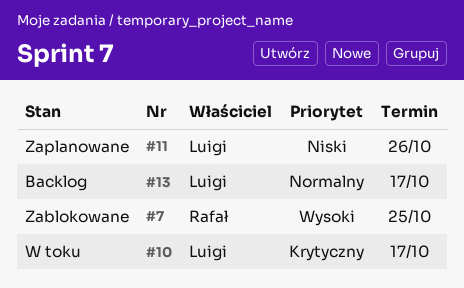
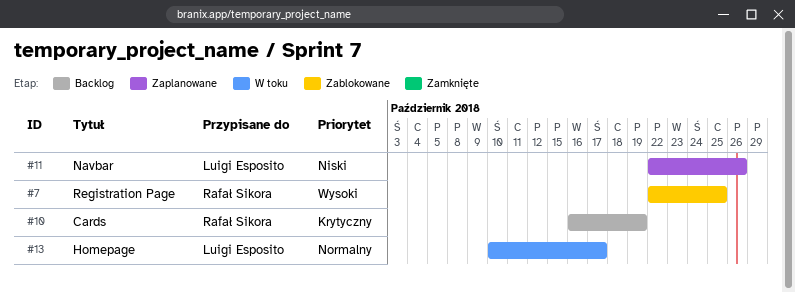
#10, status: W toku -> Backlog
#10, owner: Luigi Esposito -> Rafał Sikora
#10, due: Oct 17 -> Oct 19
#13, status: Backlog -> W toku

